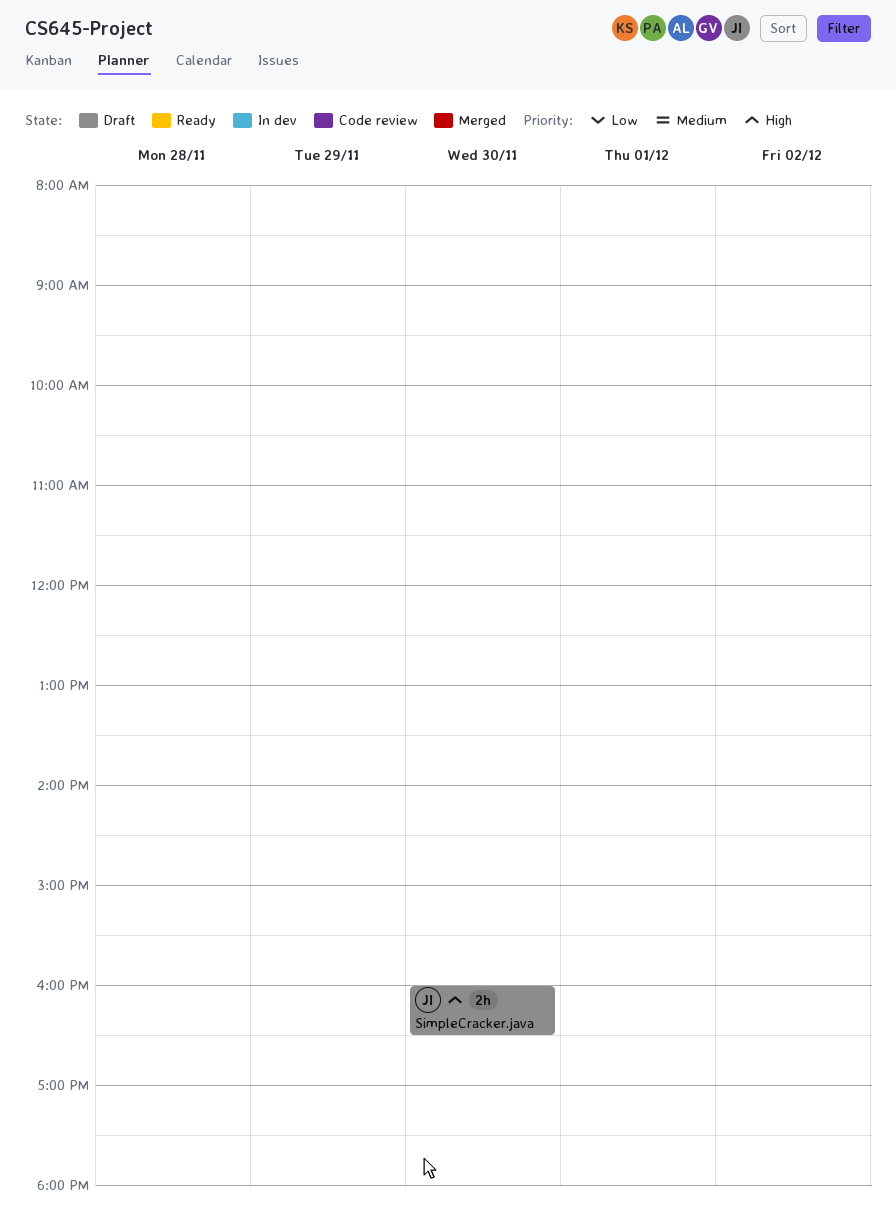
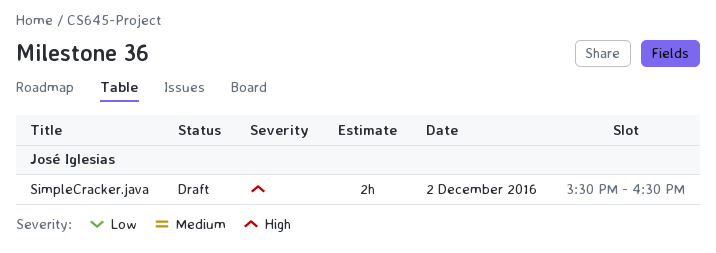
SimpleCracker.java, day: Nov 30 -> Dec 2
SimpleCracker.java, begins: 16:00 -> 15:30

